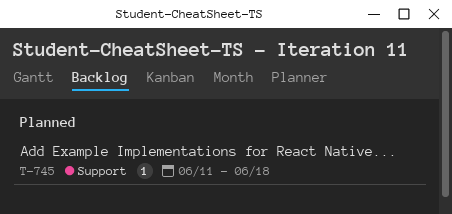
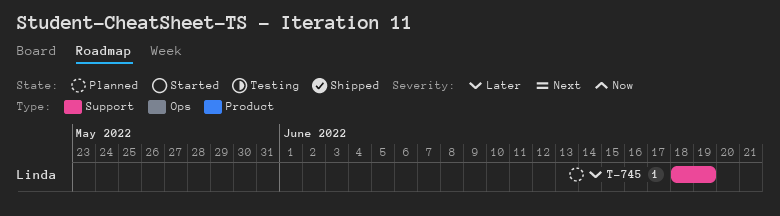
T-745, start: Jun 11 -> Jun 18
T-745, due: Jun 18 -> Jun 19

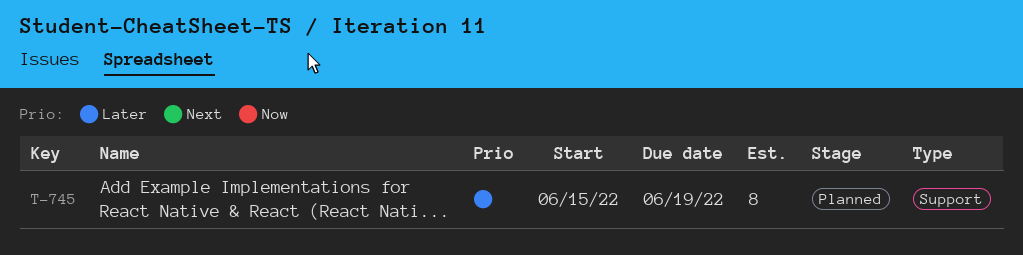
T-745, estimate: 1 -> 8
T-745, start: Jun 18 -> Jun 15

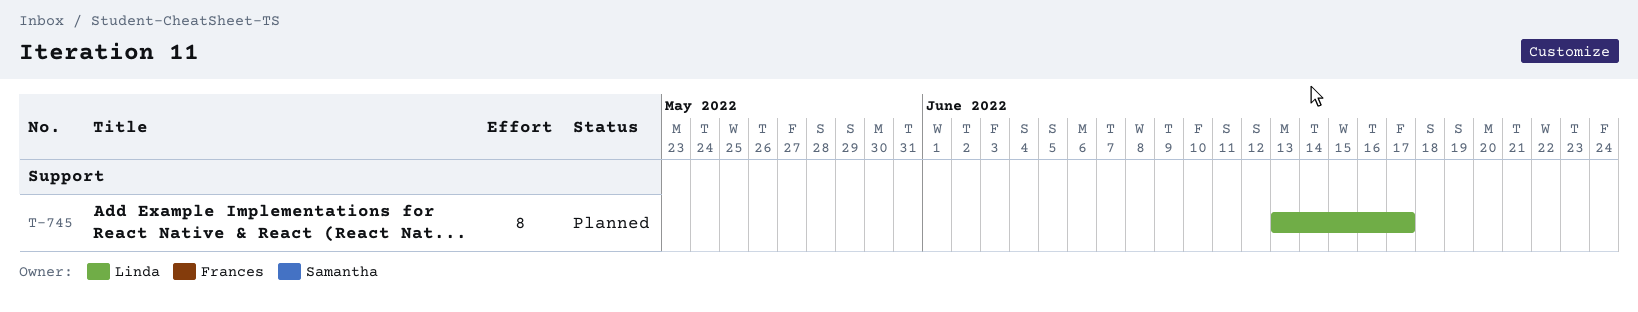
T-745, start: Jun 15 -> Jun 13
T-745, due: Jun 19 -> Jun 17

